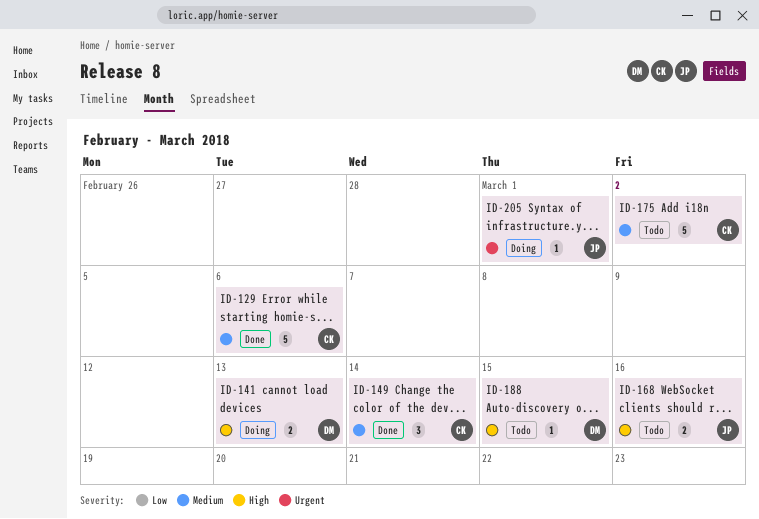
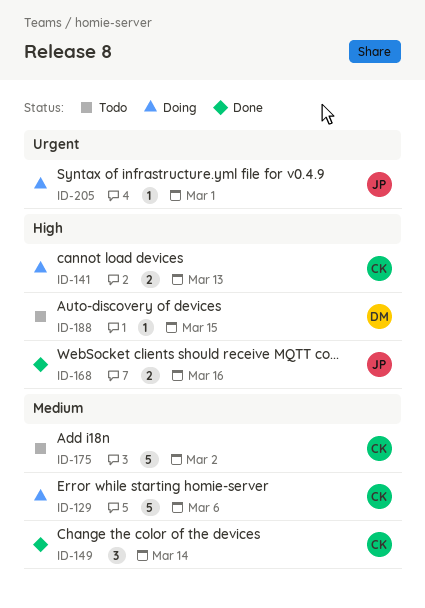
ID-129, status: Done -> Doing
ID-141, owner: DM -> CK
ID-168, status: Todo -> Done

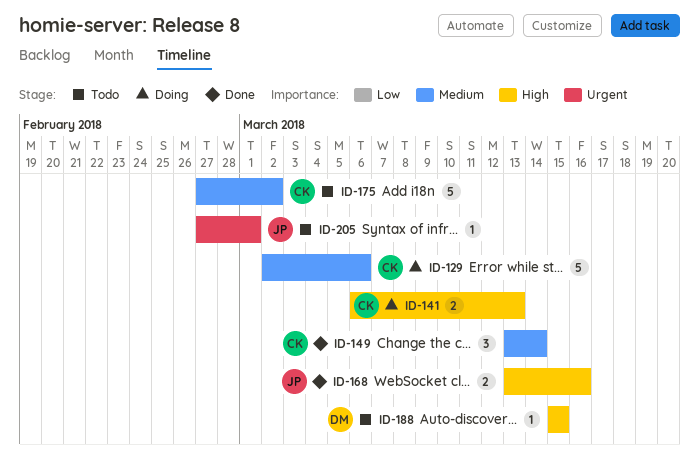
ID-205, status: Doing -> Todo

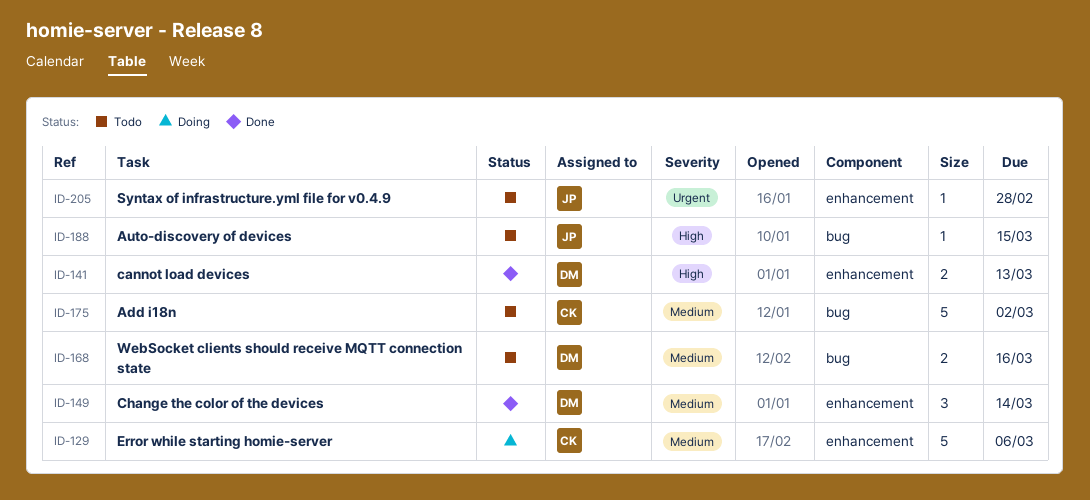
ID-141, status: Doing -> Done
ID-141, owner: CK -> DM
ID-149, owner: CK -> DM
ID-168, status: Done -> Todo
ID-168, owner: JP -> DM
ID-168, priority: High -> Medium
ID-188, owner: DM -> JP
ID-205, due: Mar 1 -> Feb 28

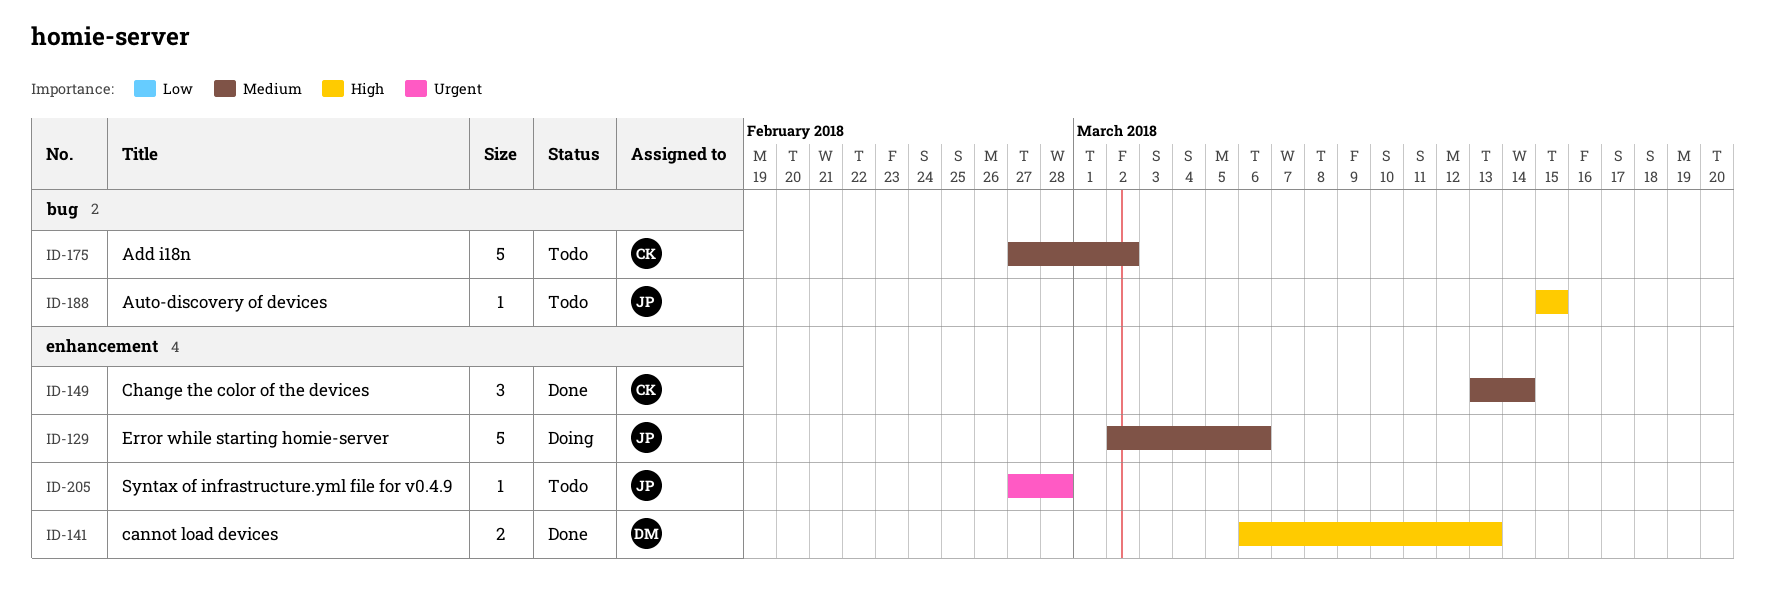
ID-129, owner: CK -> JP
ID-149, owner: DM -> CK
ID-168: present -> none

